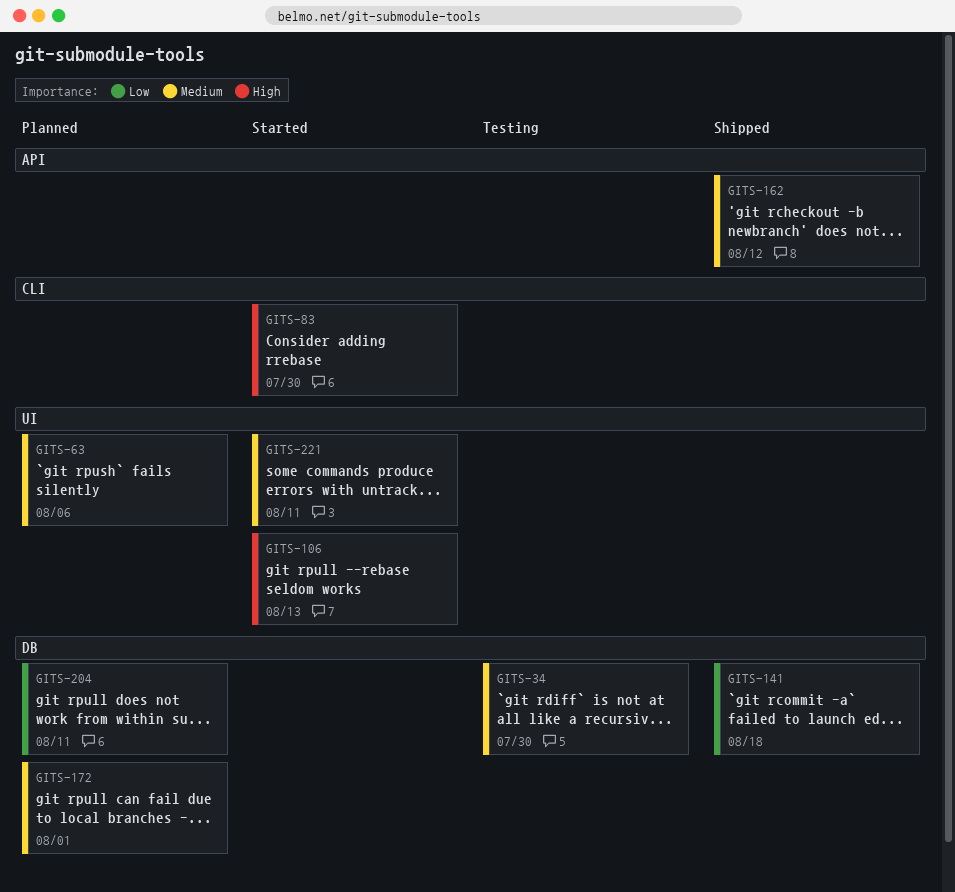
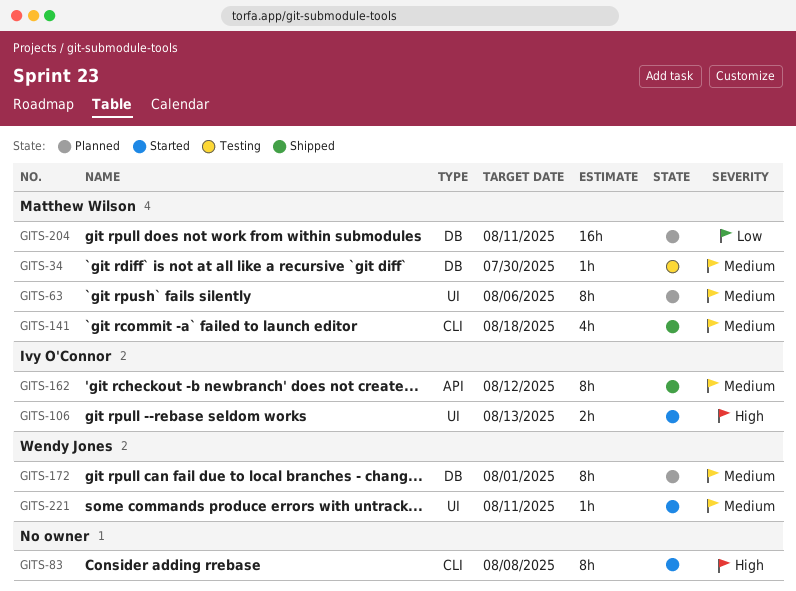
GITS-83, due: Jul 30 -> Aug 8
GITS-141, priority: Low -> Medium
GITS-141, label: DB -> CLI

